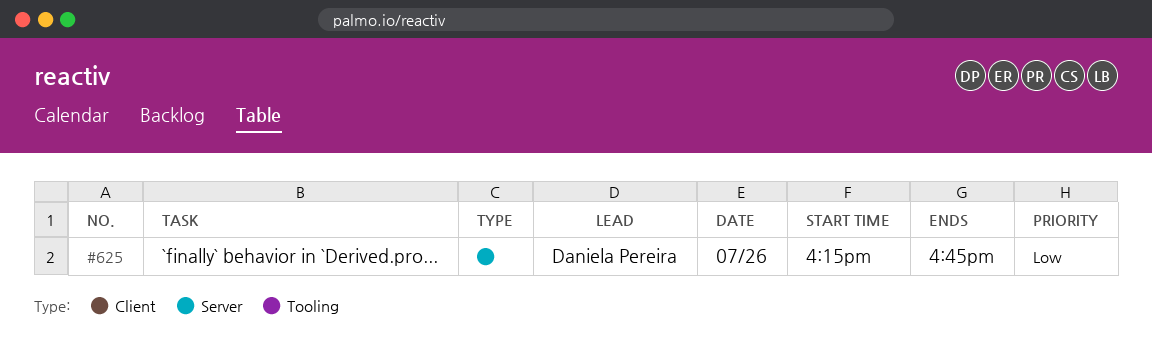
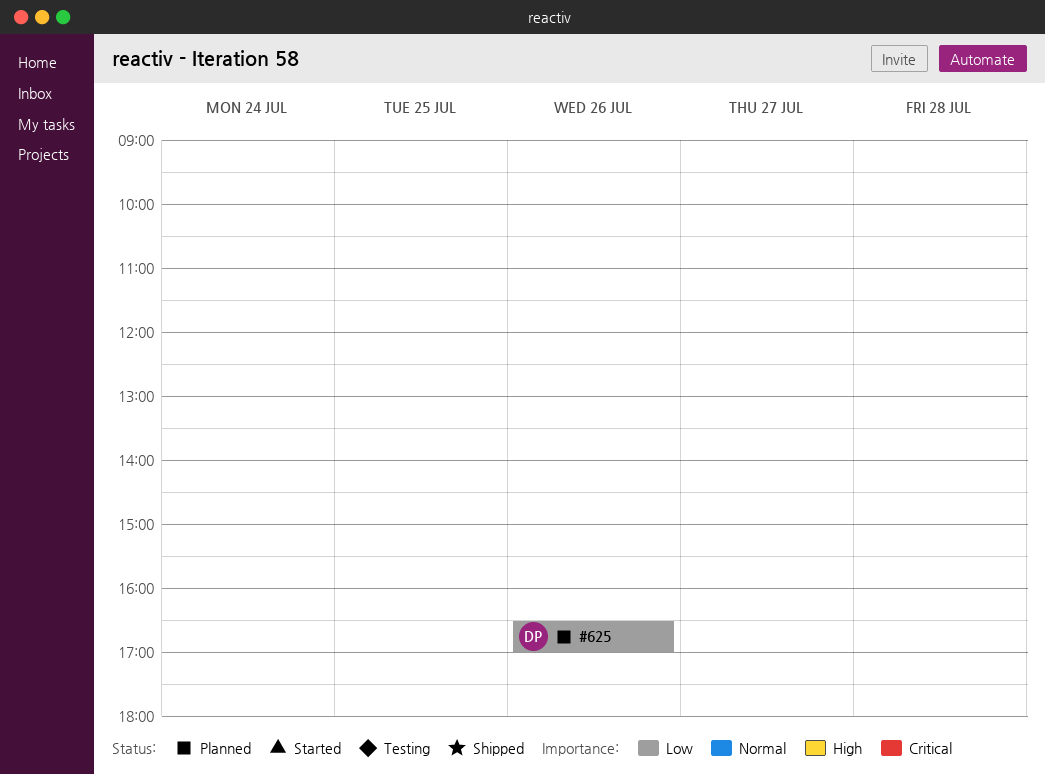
#625, begins: 16:15 -> 16:30
#625, ends: 16:45 -> 17:00

